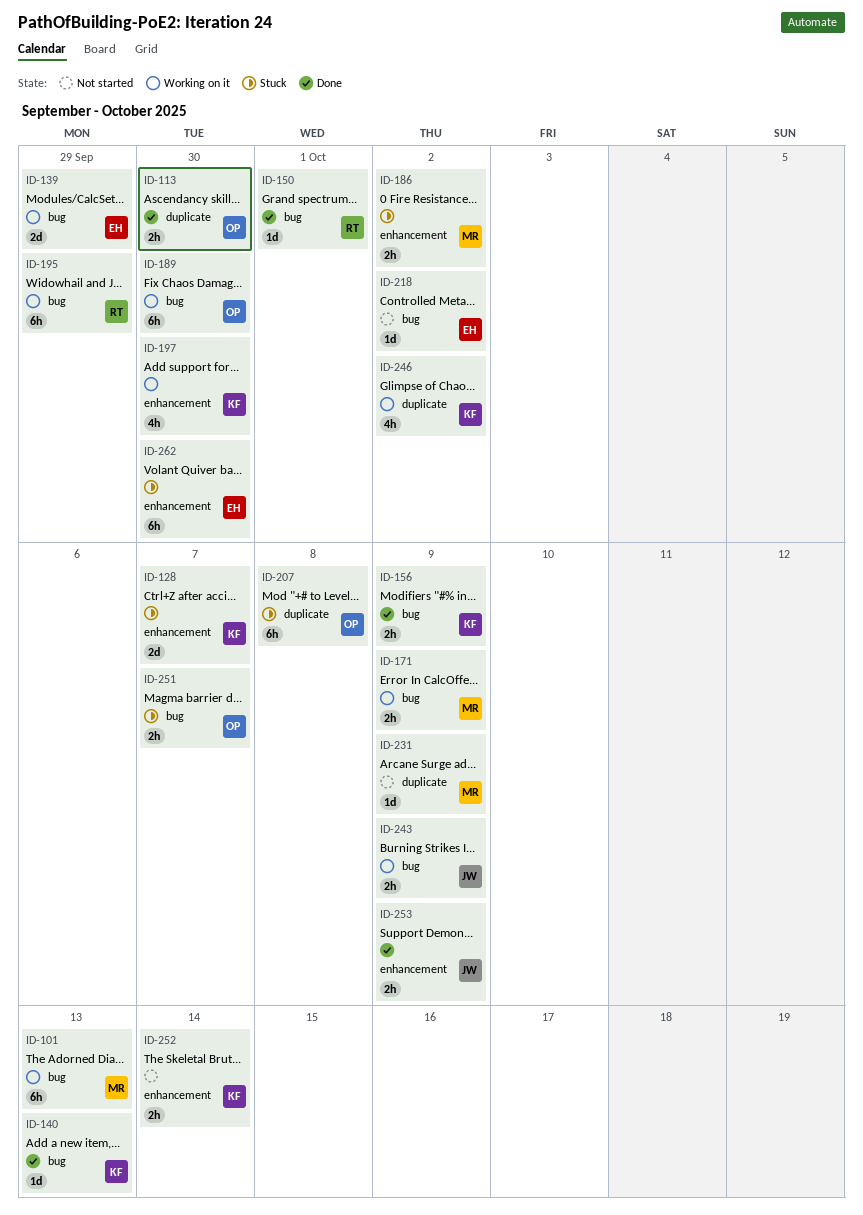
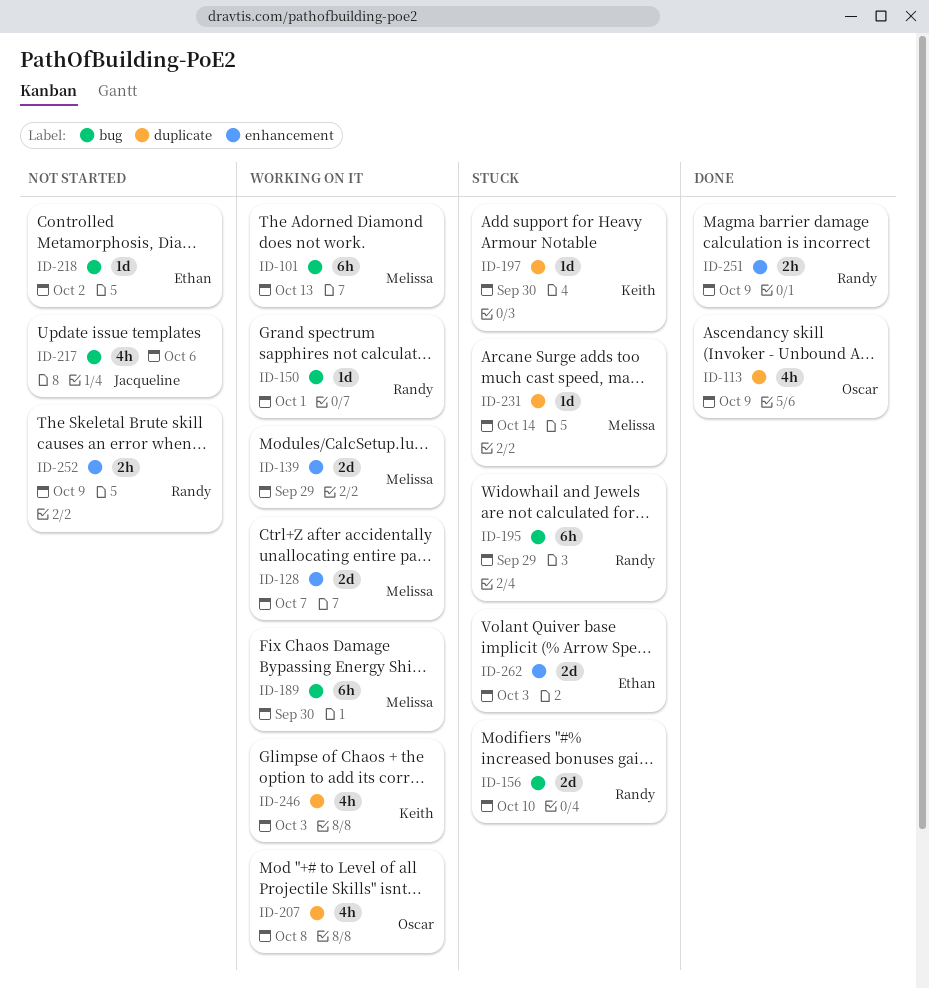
ID-113, estimate: 2h -> 4h
ID-113, due: Sep 30 -> Oct 9
ID-128, status: Stuck -> Working on it
ID-128, owner: Keith -> Melissa
ID-139, owner: Ethan -> Melissa
ID-139, label: bug -> enhancement
ID-140: present -> none
ID-150, status: Done -> Working on it
ID-156, status: Done -> Stuck
ID-156, owner: Keith -> Randy
ID-156, estimate: 2h -> 2d
ID-156, due: Oct 9 -> Oct 10
ID-171: present -> none
ID-186: present -> none
ID-189, owner: Oscar -> Melissa
ID-195, status: Working on it -> Stuck
ID-197, status: Working on it -> Stuck
ID-197, label: enhancement -> duplicate
ID-197, estimate: 4h -> 1d
ID-207, status: Stuck -> Working on it
ID-207, estimate: 6h -> 4h
ID-217: none -> present
ID-231, status: Not started -> Stuck
ID-231, due: Oct 9 -> Oct 14
ID-243: present -> none
ID-246, due: Oct 2 -> Oct 3
ID-251, status: Stuck -> Done
ID-251, owner: Oscar -> Randy
ID-251, label: bug -> enhancement
ID-251, due: Oct 7 -> Oct 9
ID-252, owner: Keith -> Randy
ID-252, due: Oct 14 -> Oct 9
ID-253: present -> none
ID-262, estimate: 6h -> 2d
ID-262, due: Sep 30 -> Oct 3

